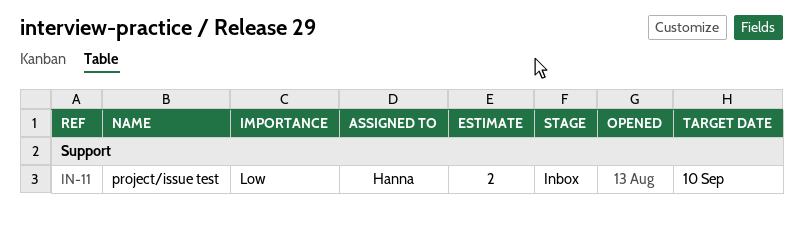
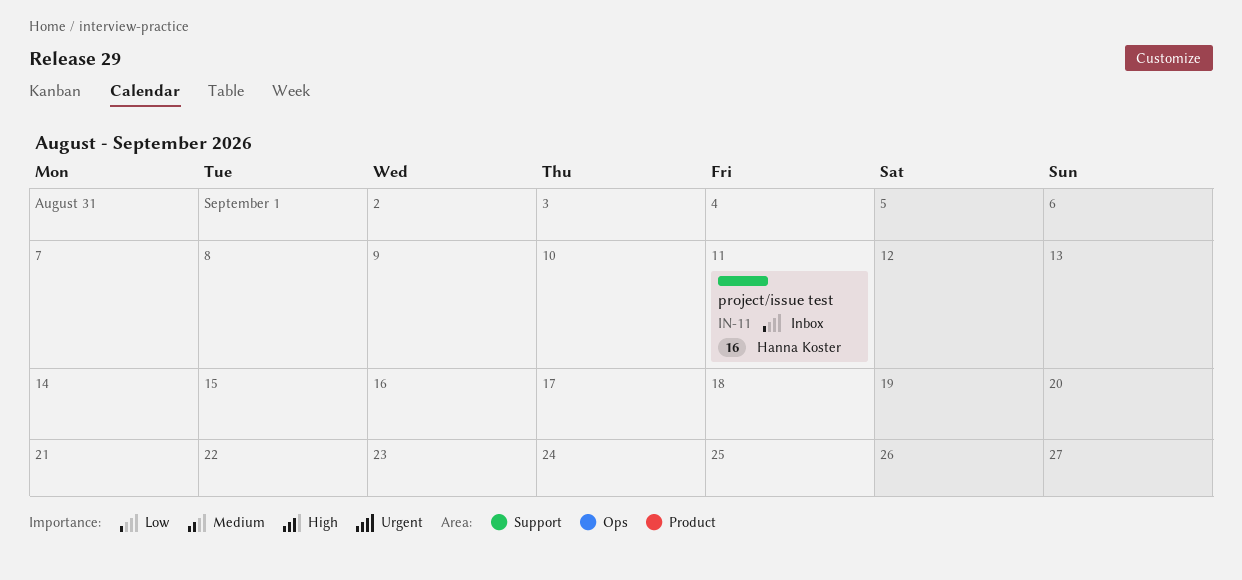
IN-11, estimate: 2 -> 16
IN-11, due: Sep 10 -> Sep 11

